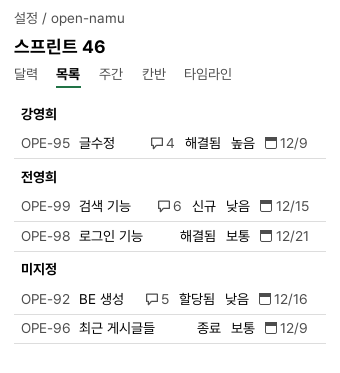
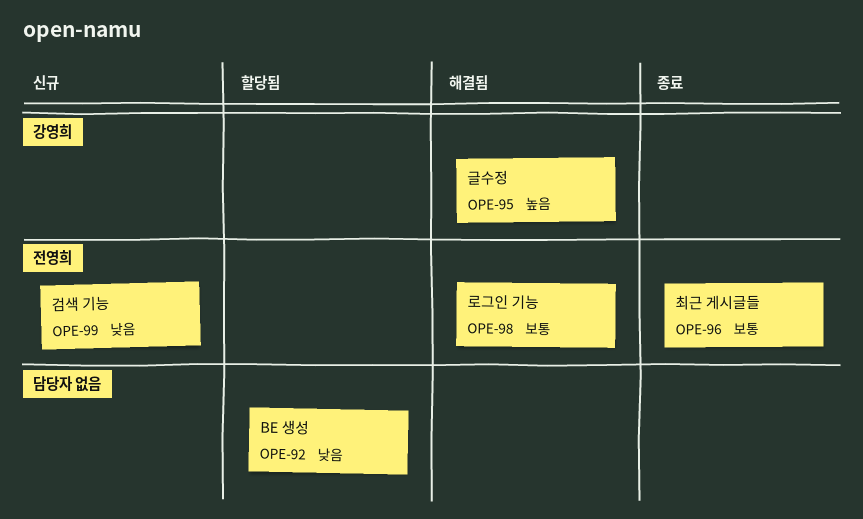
OPE-96, owner: none -> 전영희

